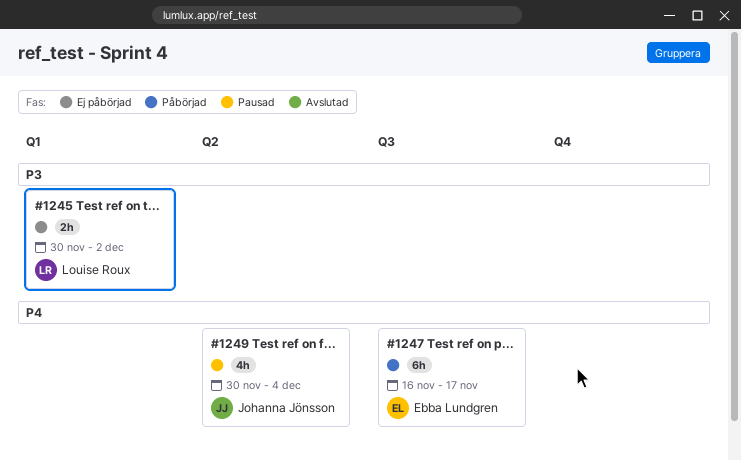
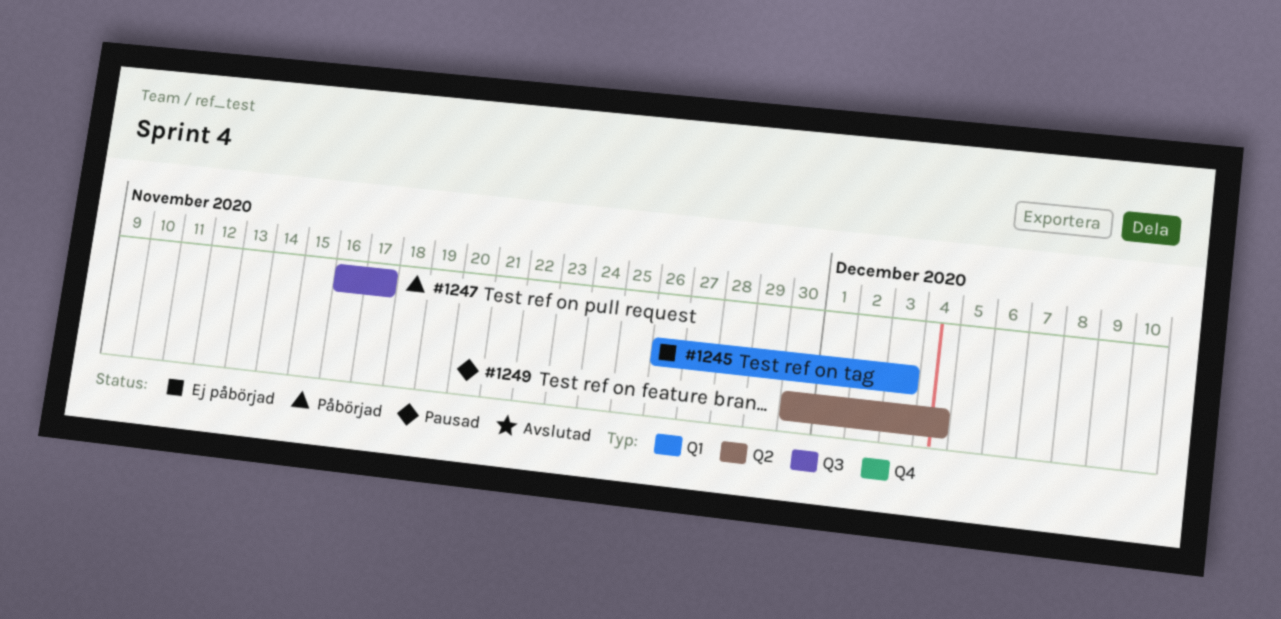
#1245, start: Nov 30 -> Nov 26
#1245, due: Dec 2 -> Dec 3

